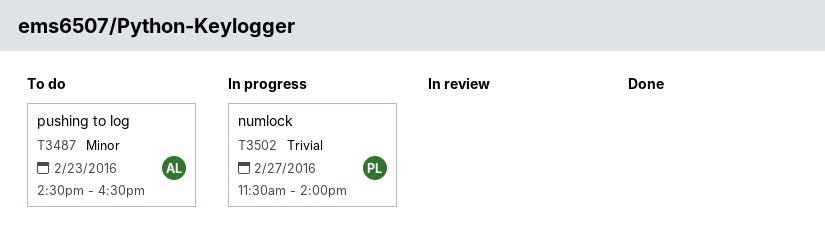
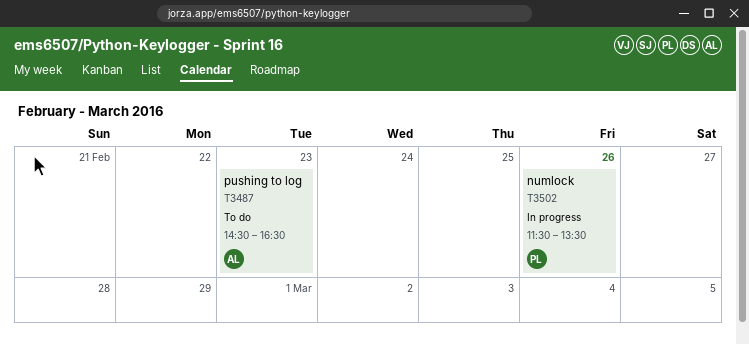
T3502, day: Feb 27 -> Feb 26
T3502, ends: 14:00 -> 13:30

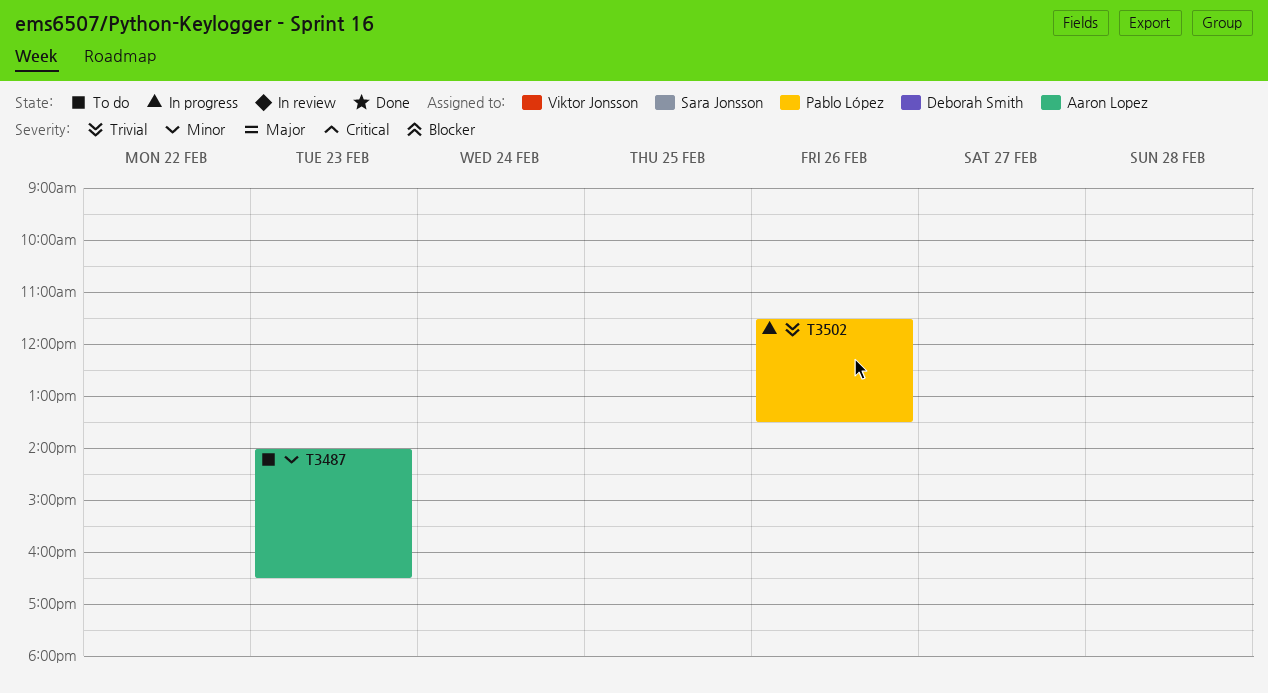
T3487, begins: 14:30 -> 14:00

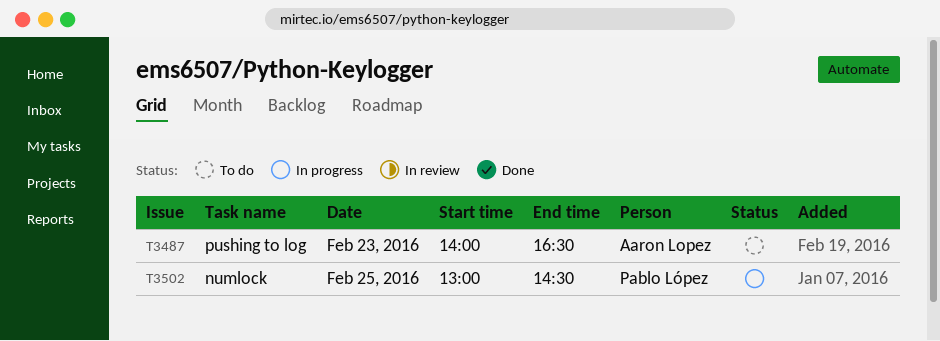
T3502, day: Feb 26 -> Feb 25
T3502, begins: 11:30 -> 13:00
T3502, ends: 13:30 -> 14:30

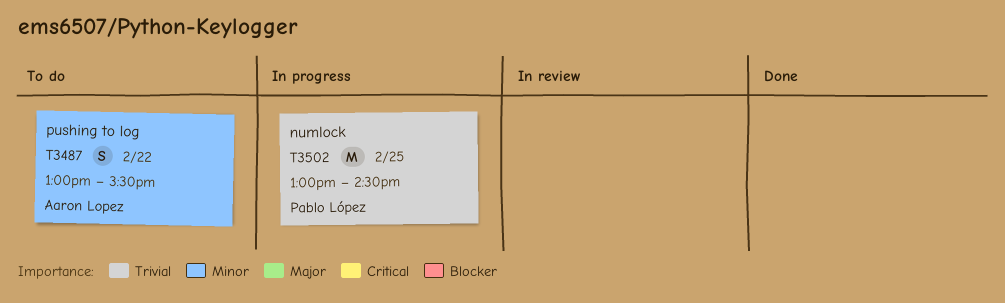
T3487, day: Feb 23 -> Feb 22
T3487, begins: 14:00 -> 13:00
T3487, ends: 16:30 -> 15:30

